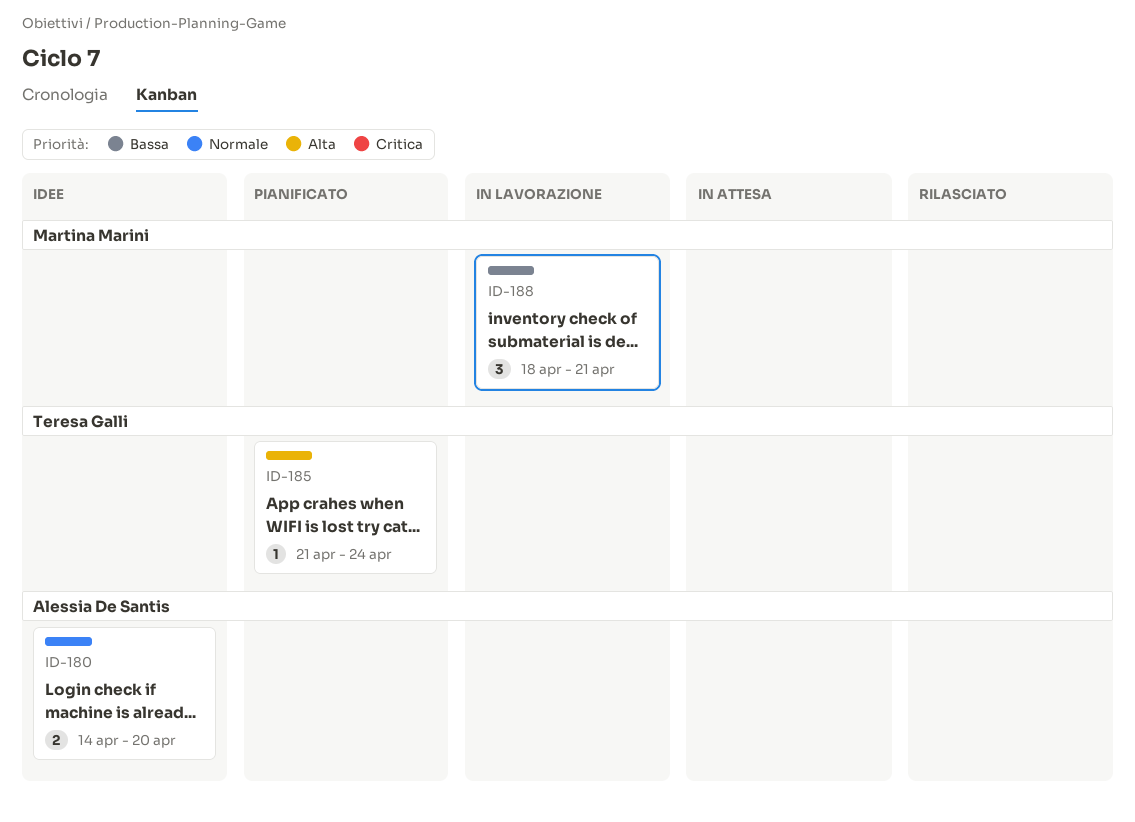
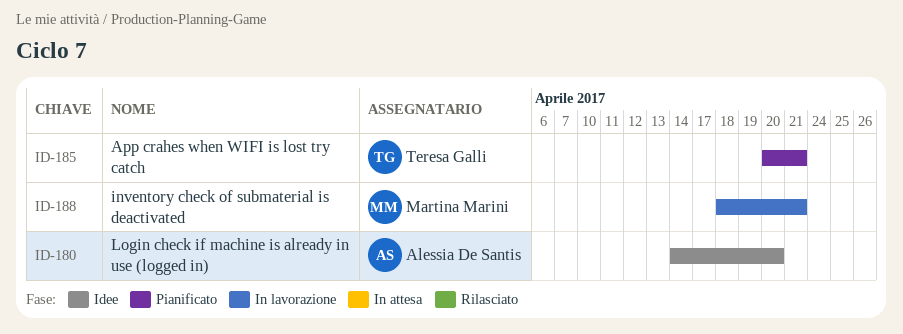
ID-185, start: Apr 21 -> Apr 20
ID-185, due: Apr 24 -> Apr 21

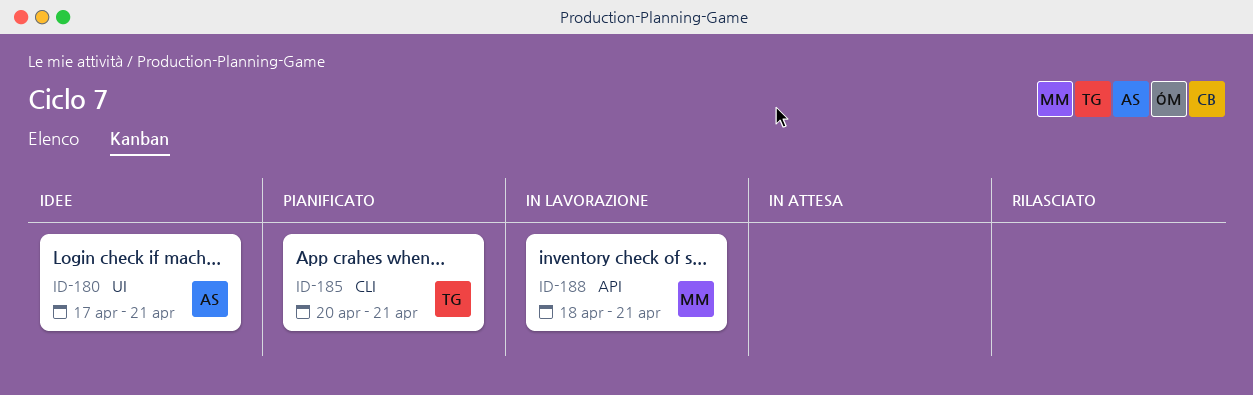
ID-180, start: Apr 14 -> Apr 17
ID-180, due: Apr 20 -> Apr 21

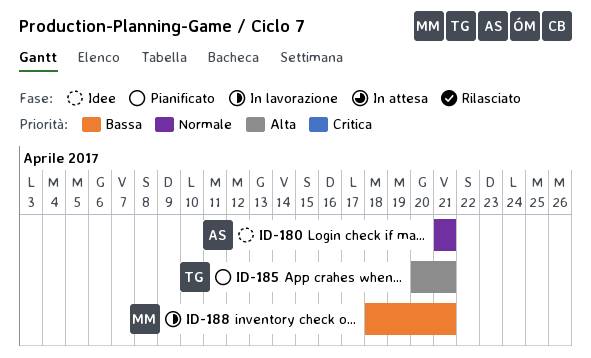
ID-180, start: Apr 17 -> Apr 21

